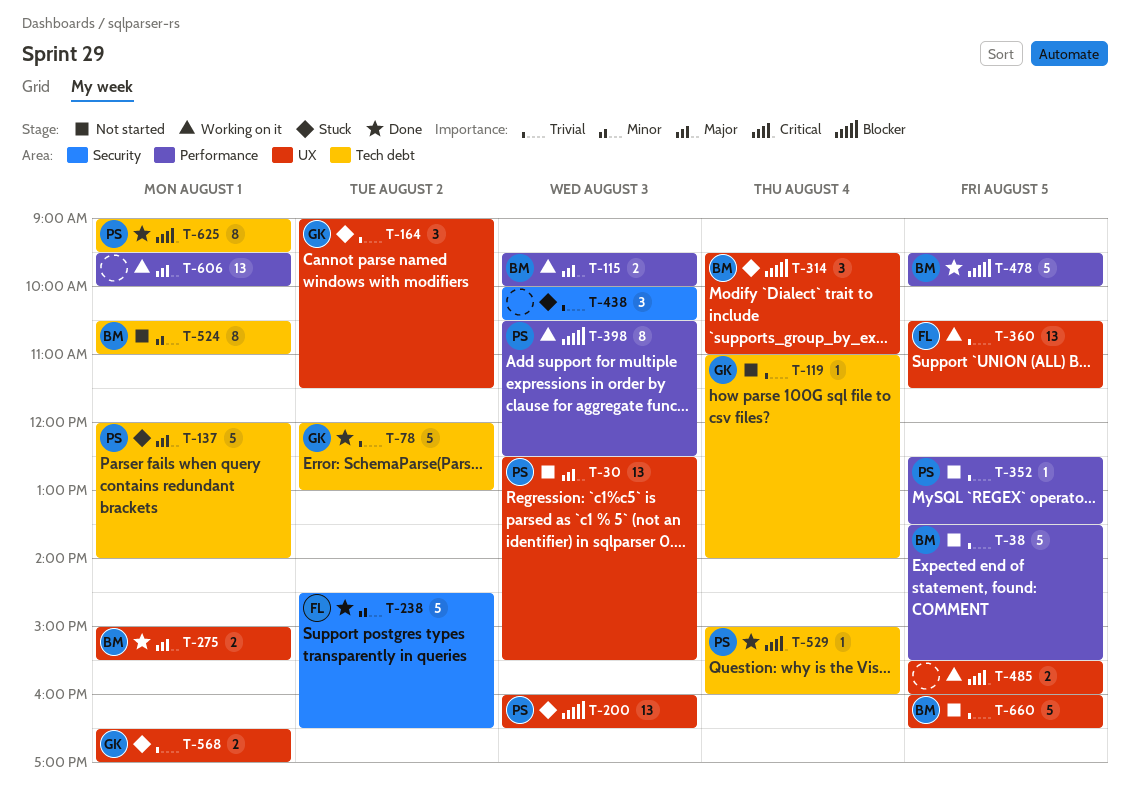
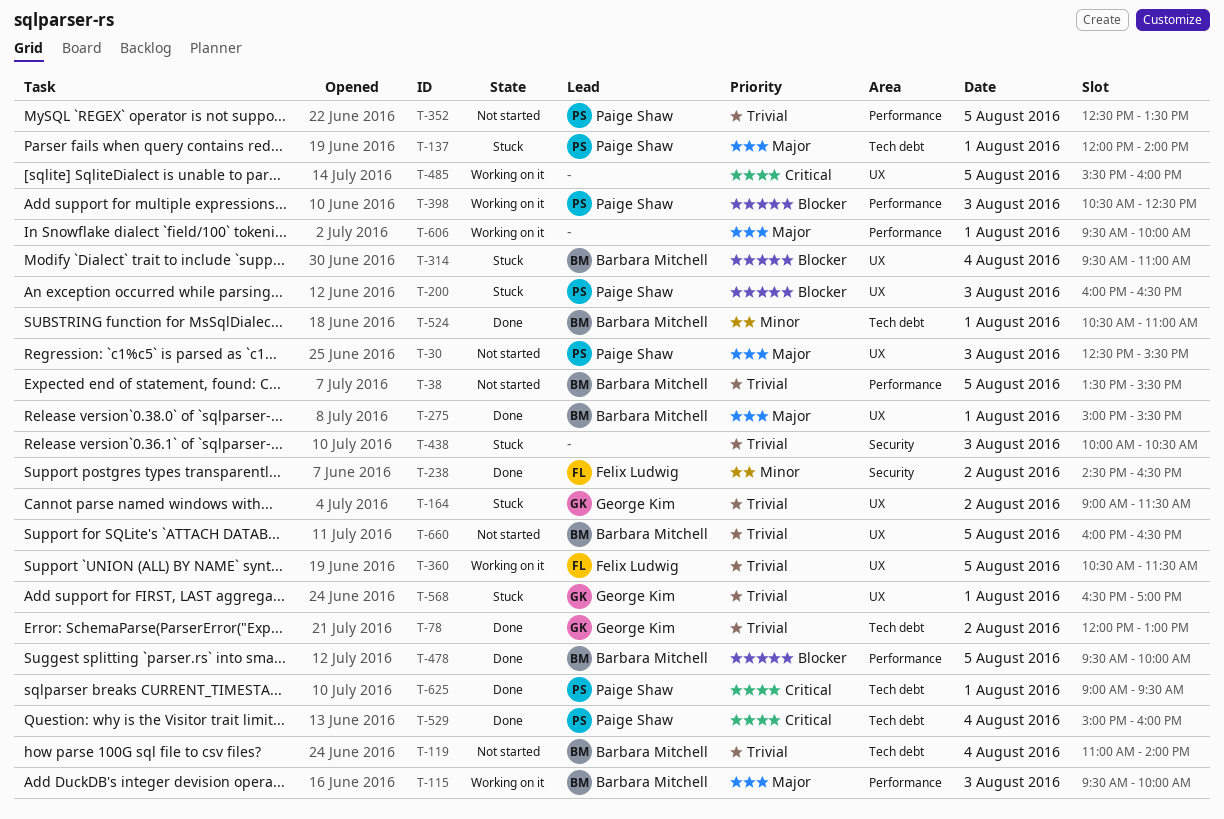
T-119, owner: George Kim -> Barbara Mitchell
T-524, status: Not started -> Done

